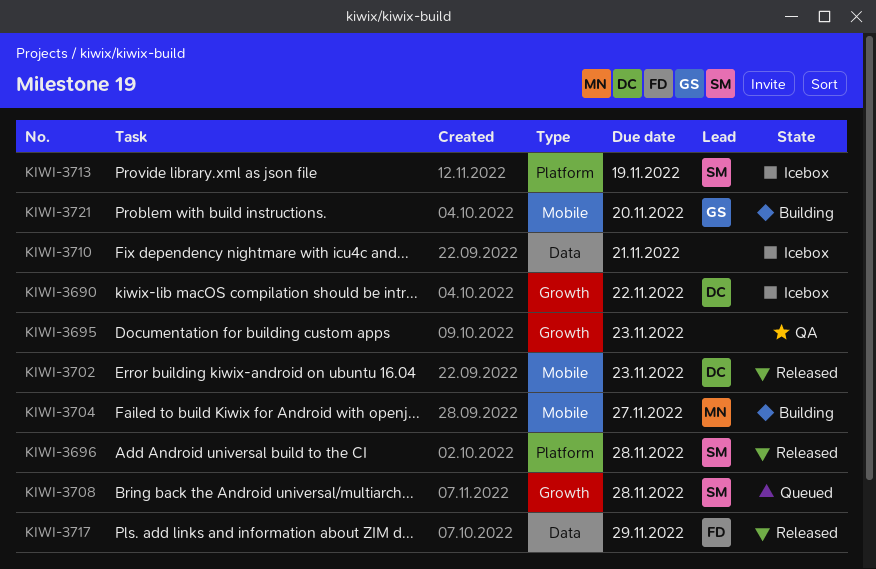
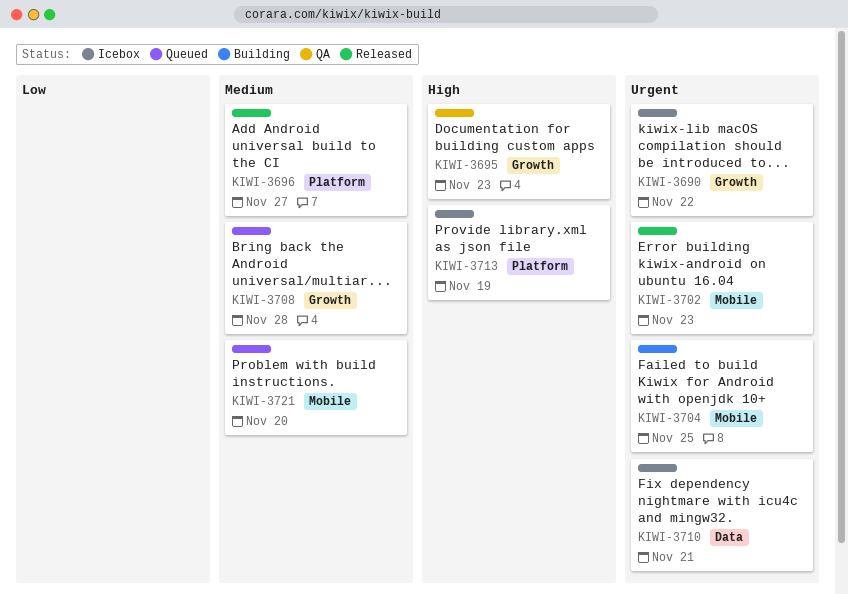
KIWI-3696, due: Nov 28 -> Nov 27
KIWI-3704, due: Nov 27 -> Nov 25
KIWI-3717: present -> none
KIWI-3721, status: Building -> Queued

